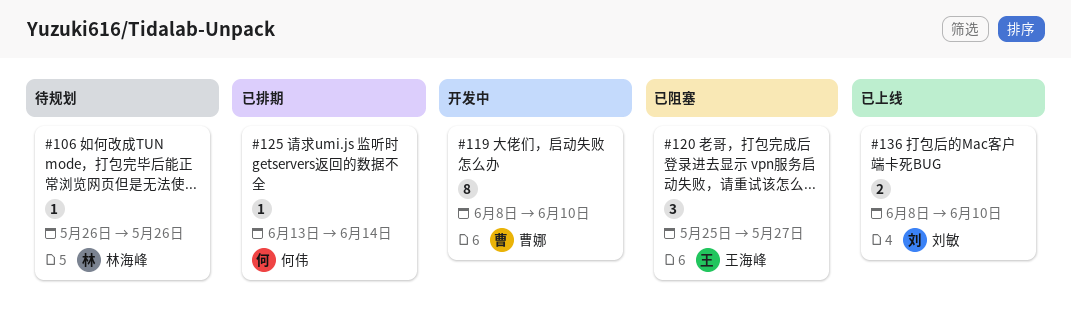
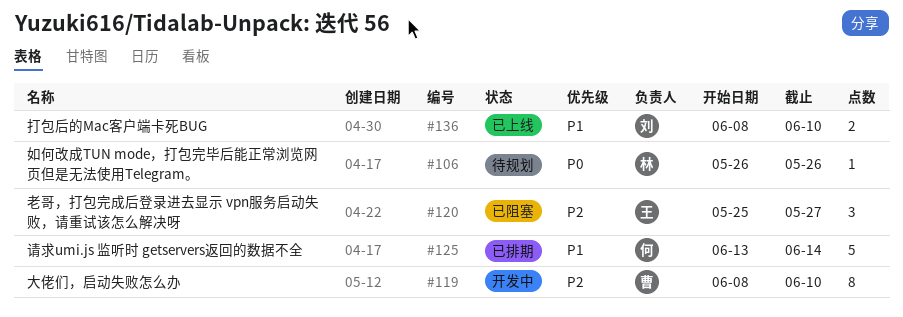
#125, estimate: 1 -> 5

